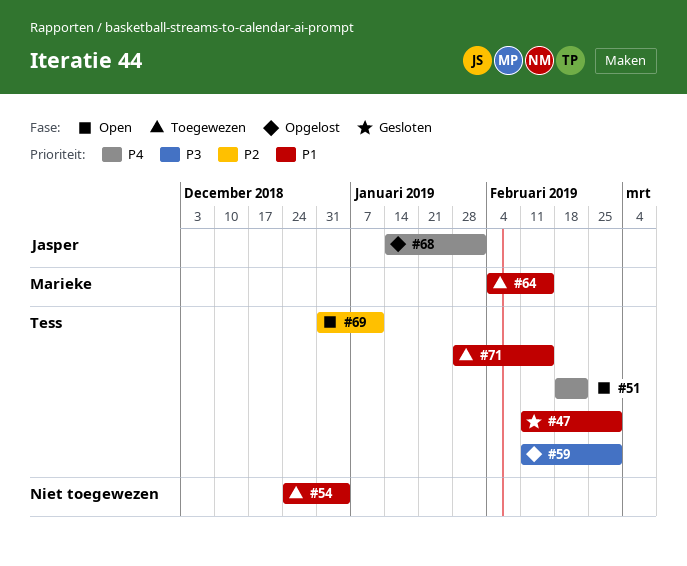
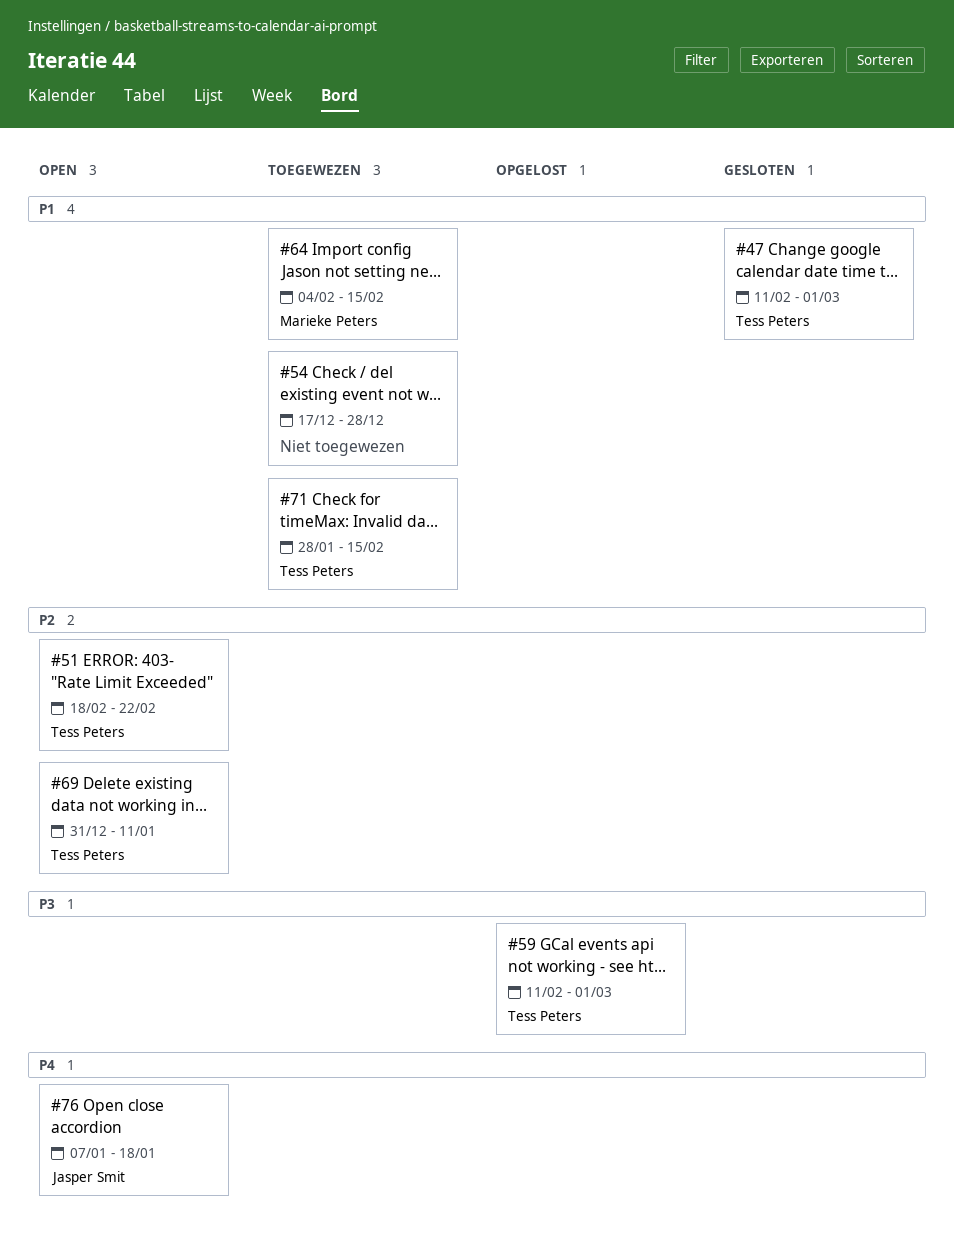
#51, priority: P4 -> P2
#54, start: Dec 24 -> Dec 17
#54, due: Jan 4 -> Dec 28
#68: present -> none
#76: none -> present

